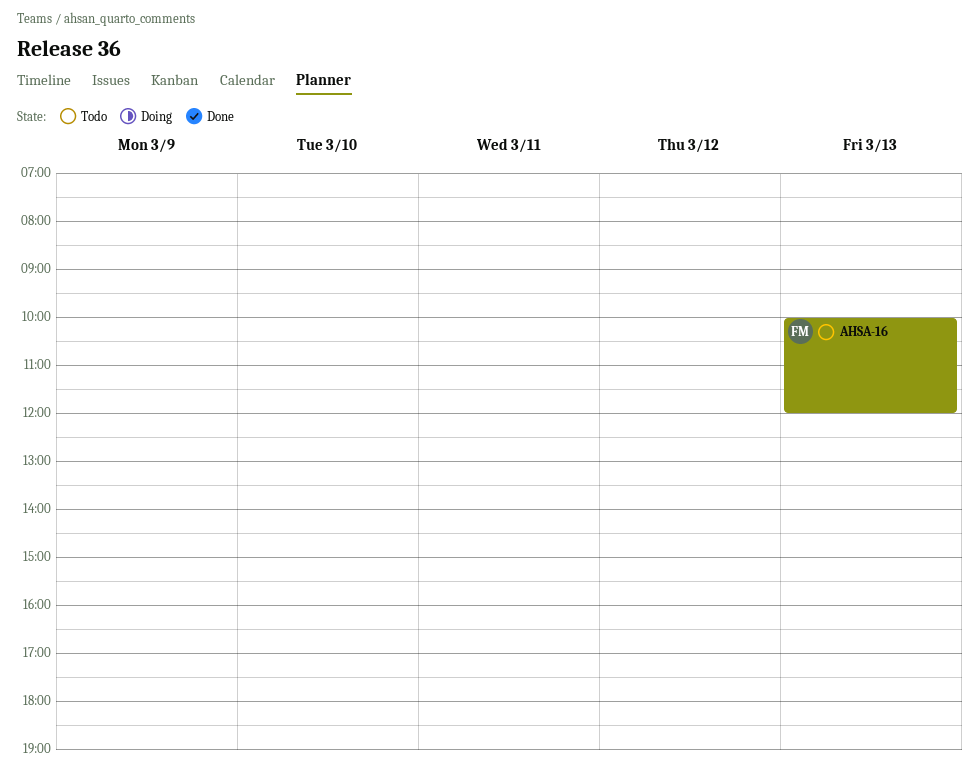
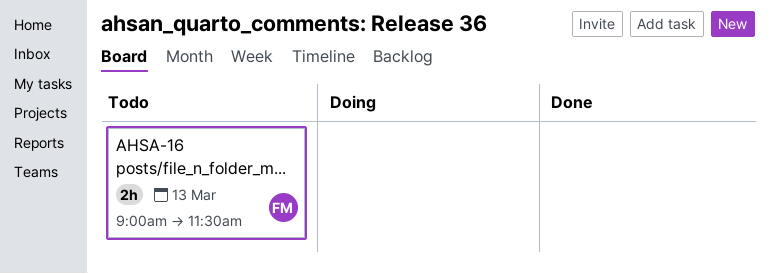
AHSA-16, begins: 10:00 -> 09:00
AHSA-16, ends: 12:00 -> 11:30

